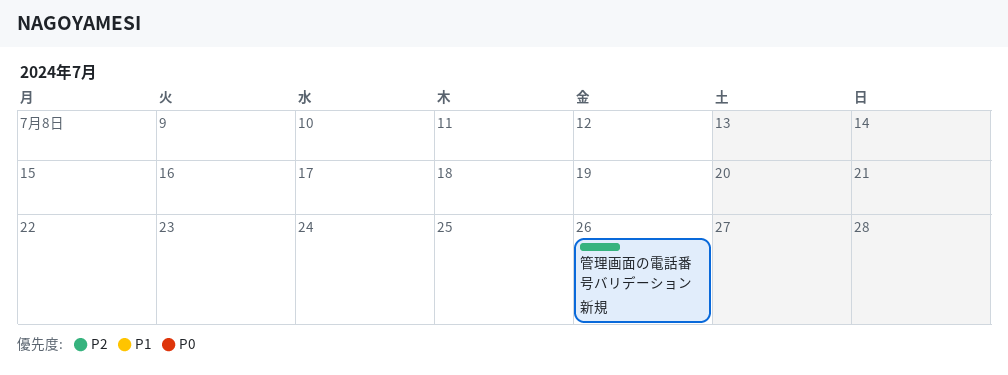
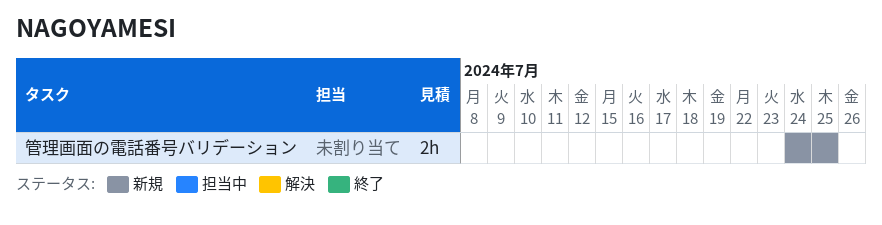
管理画面の電話番号バリデーション, due: Jul 26 -> Jul 25

